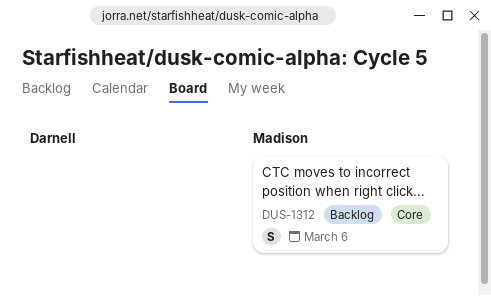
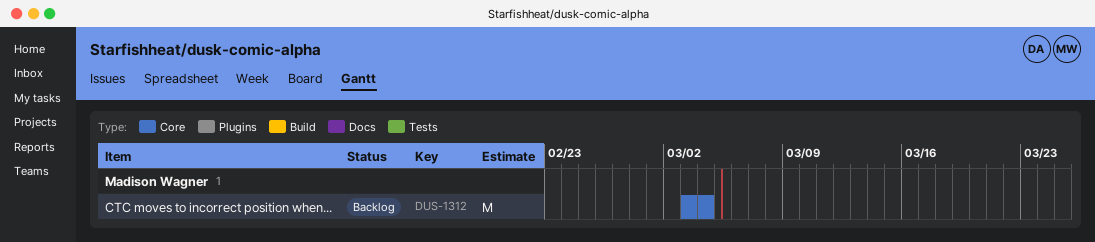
DUS-1312, estimate: S -> M
DUS-1312, due: Mar 6 -> Mar 4

